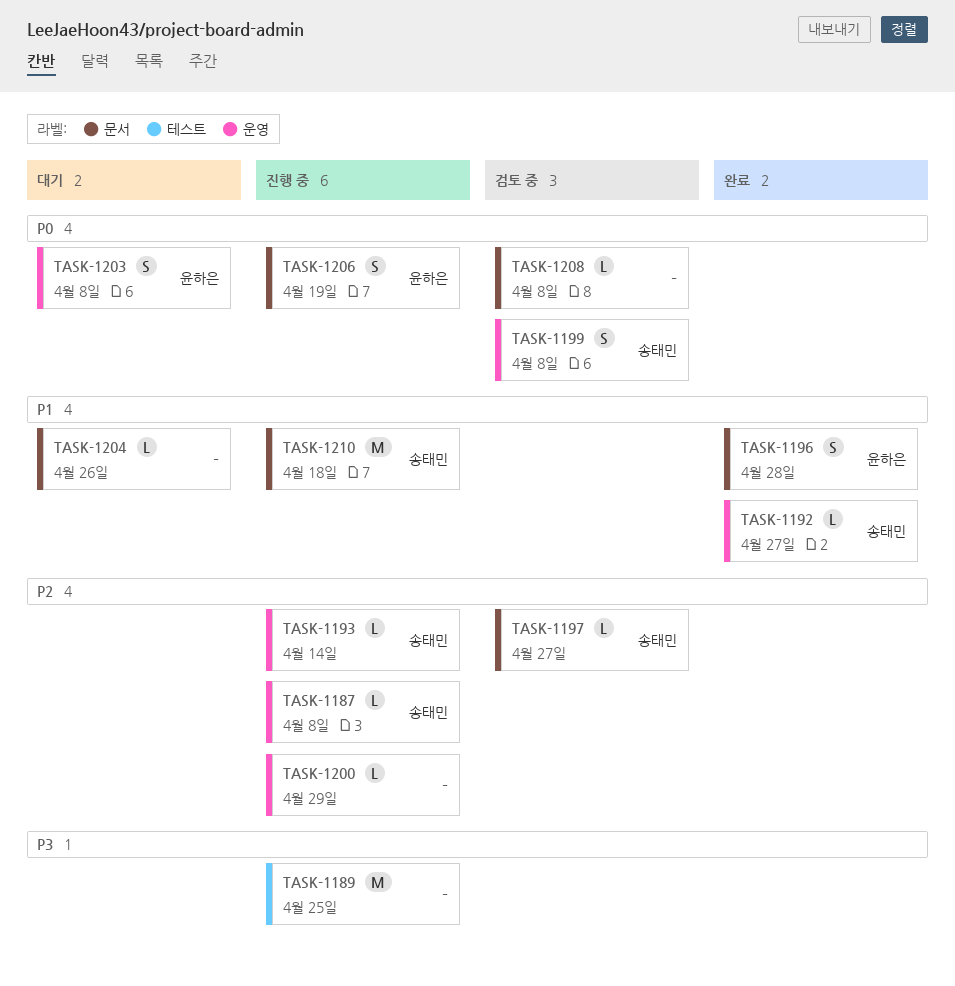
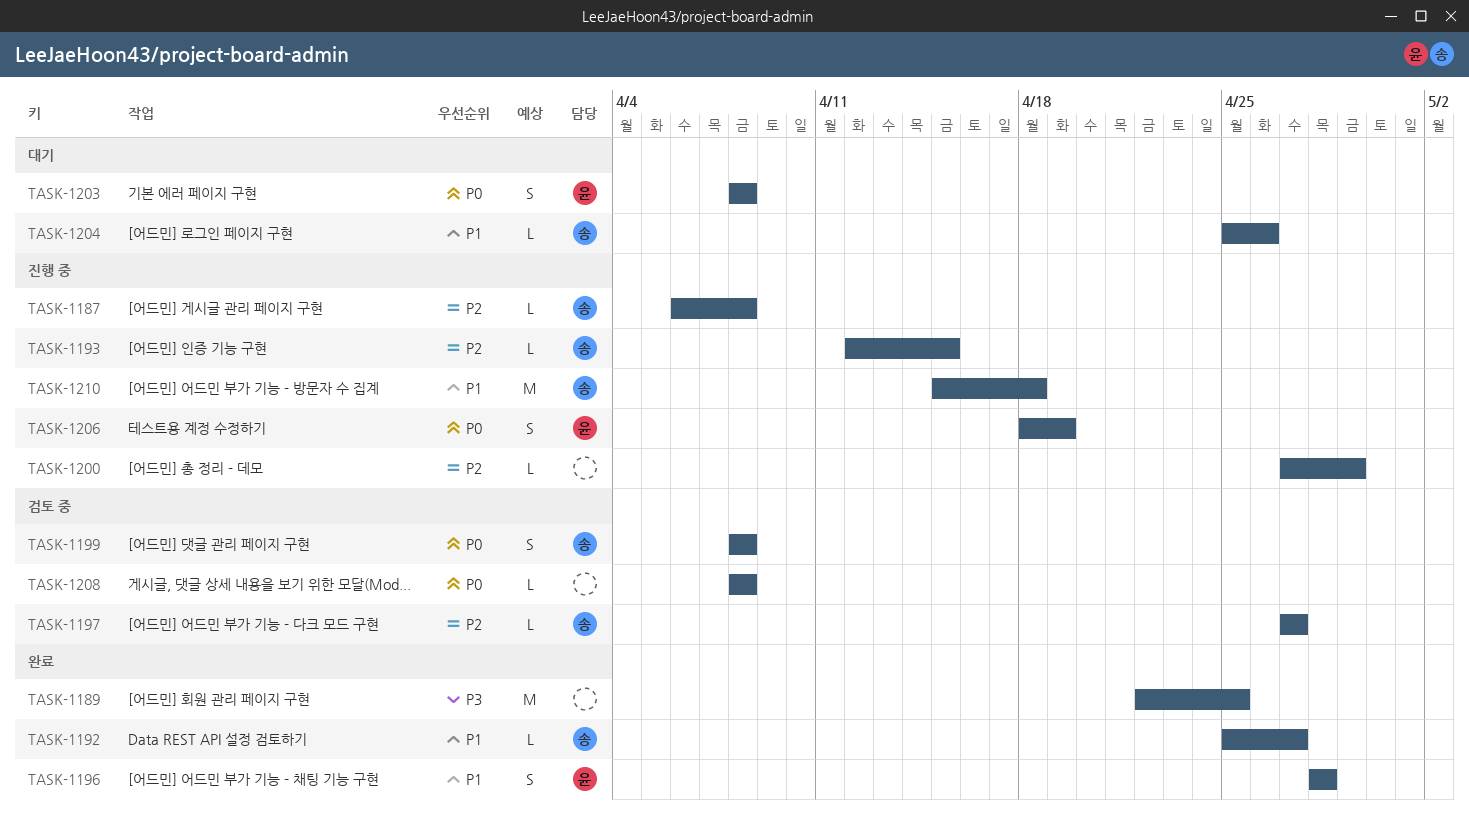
TASK-1189, status: 진행 중 -> 완료
TASK-1193, due: Apr 14 -> Apr 15
TASK-1204, owner: none -> 송태민

